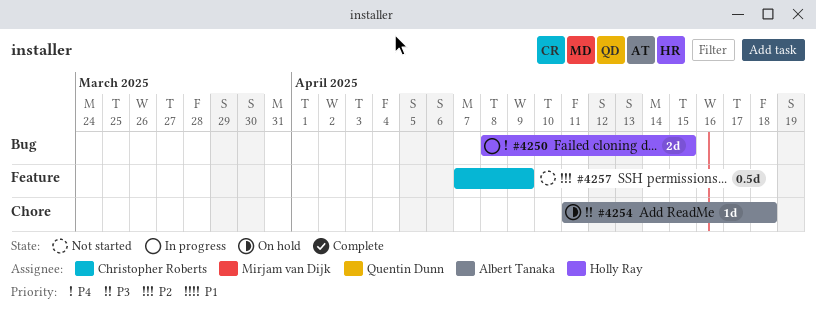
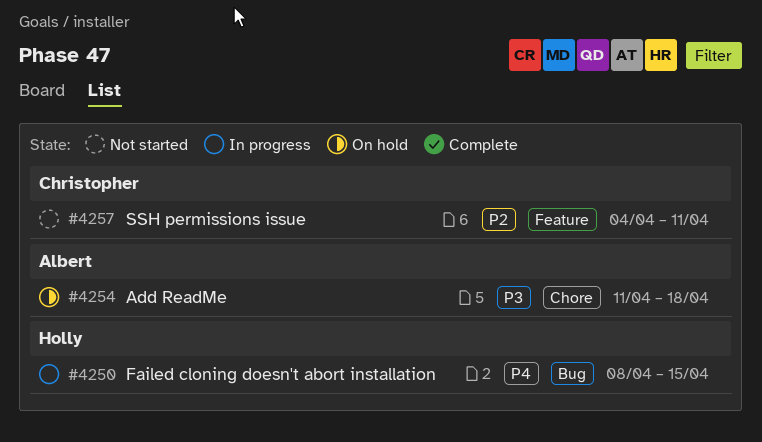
#4257, start: Apr 7 -> Apr 4
#4257, due: Apr 9 -> Apr 11

